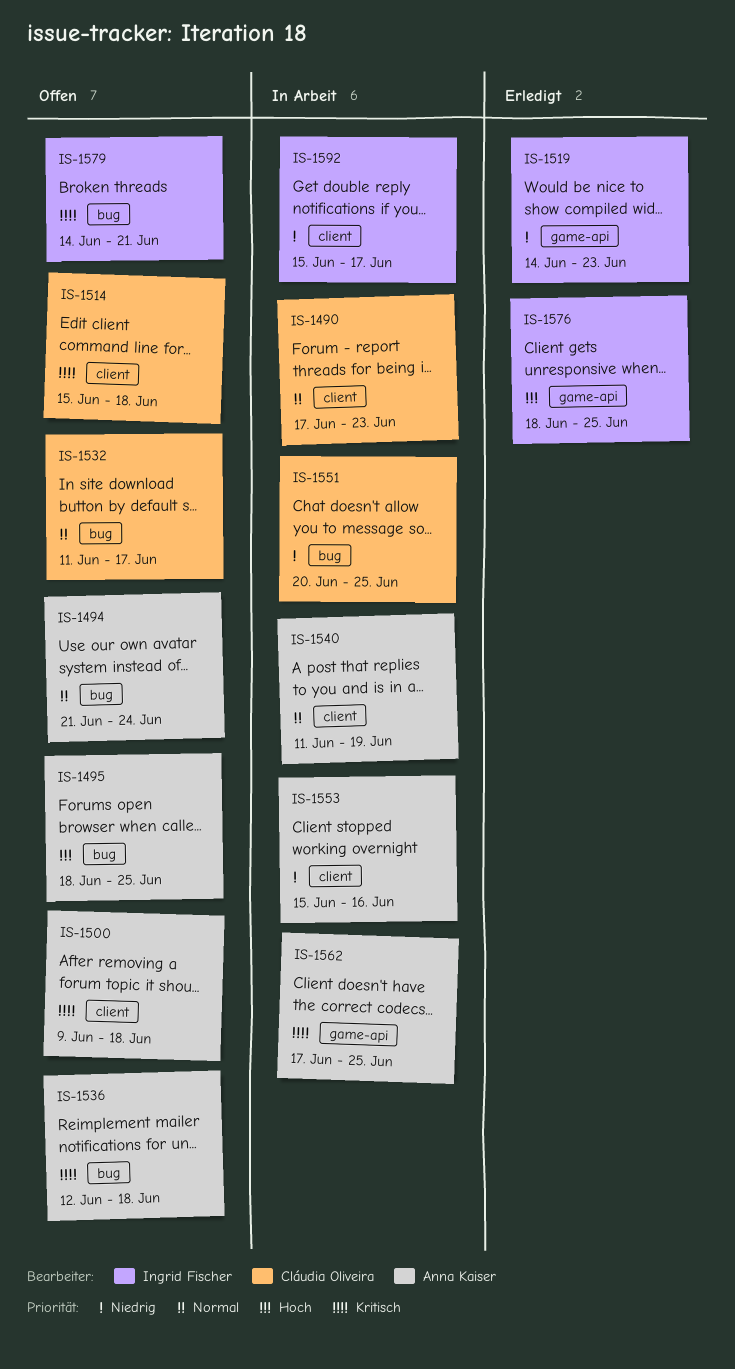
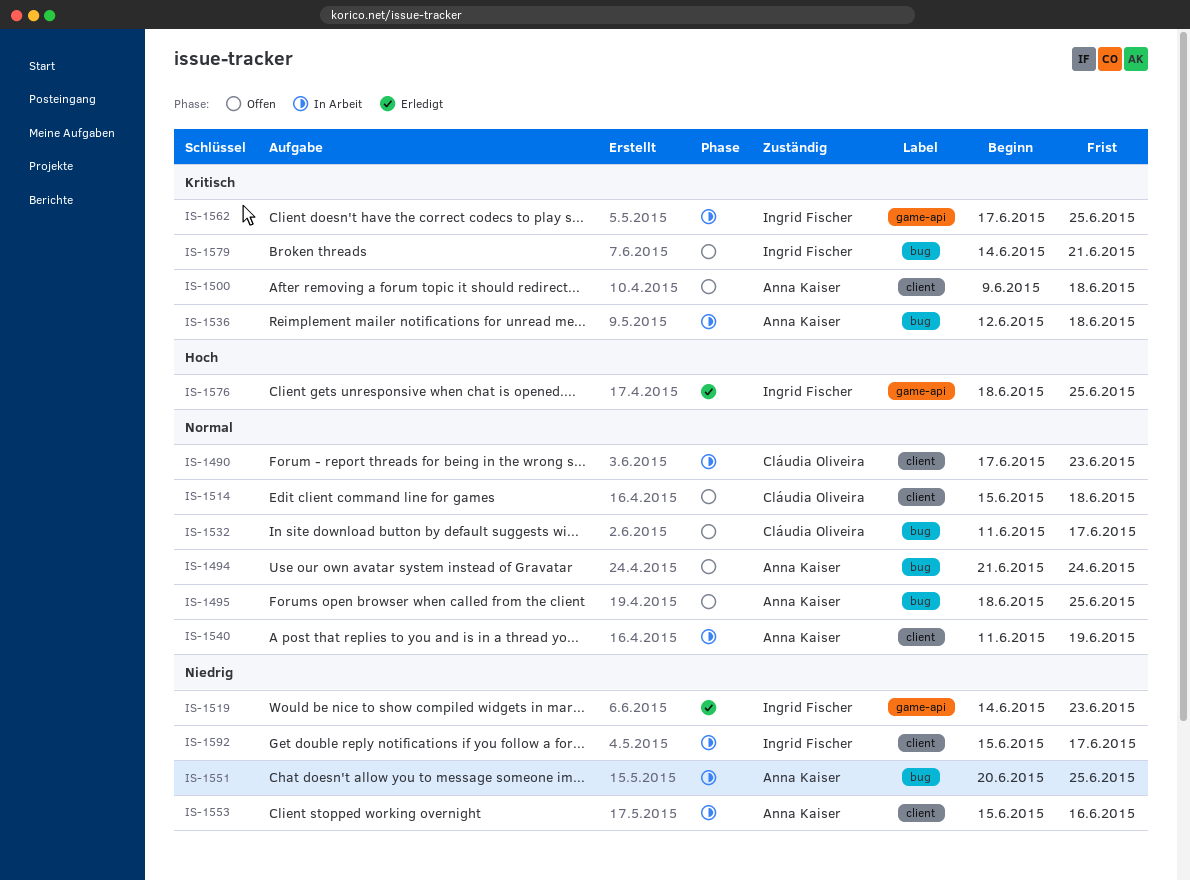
IS-1495, priority: Hoch -> Normal
IS-1514, priority: Kritisch -> Normal
IS-1536, status: Offen -> In Arbeit
IS-1551, owner: Cláudia Oliveira -> Anna Kaiser
IS-1562, owner: Anna Kaiser -> Ingrid Fischer

